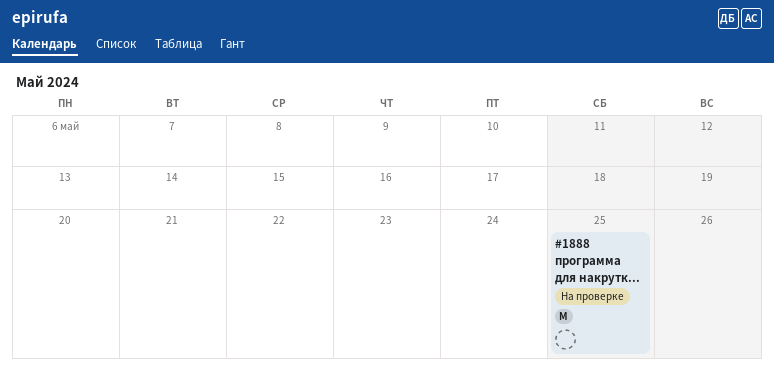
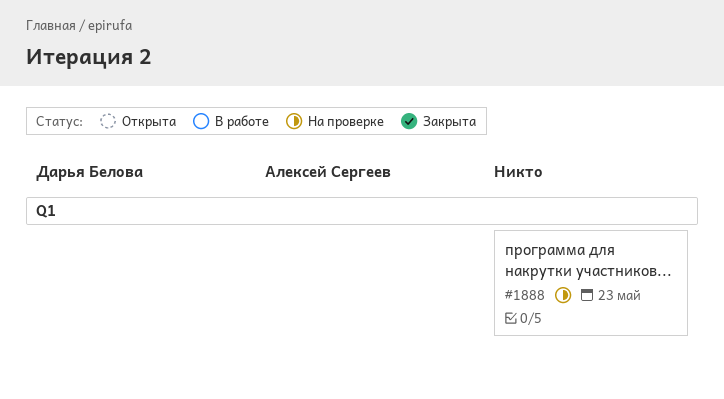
#1888, due: May 25 -> May 23

